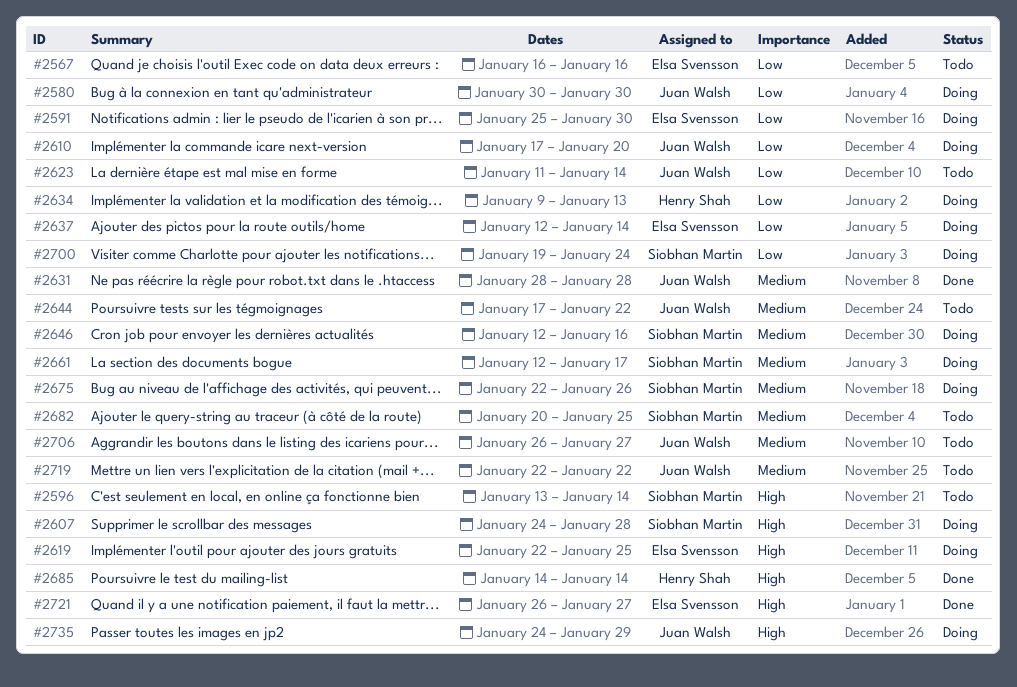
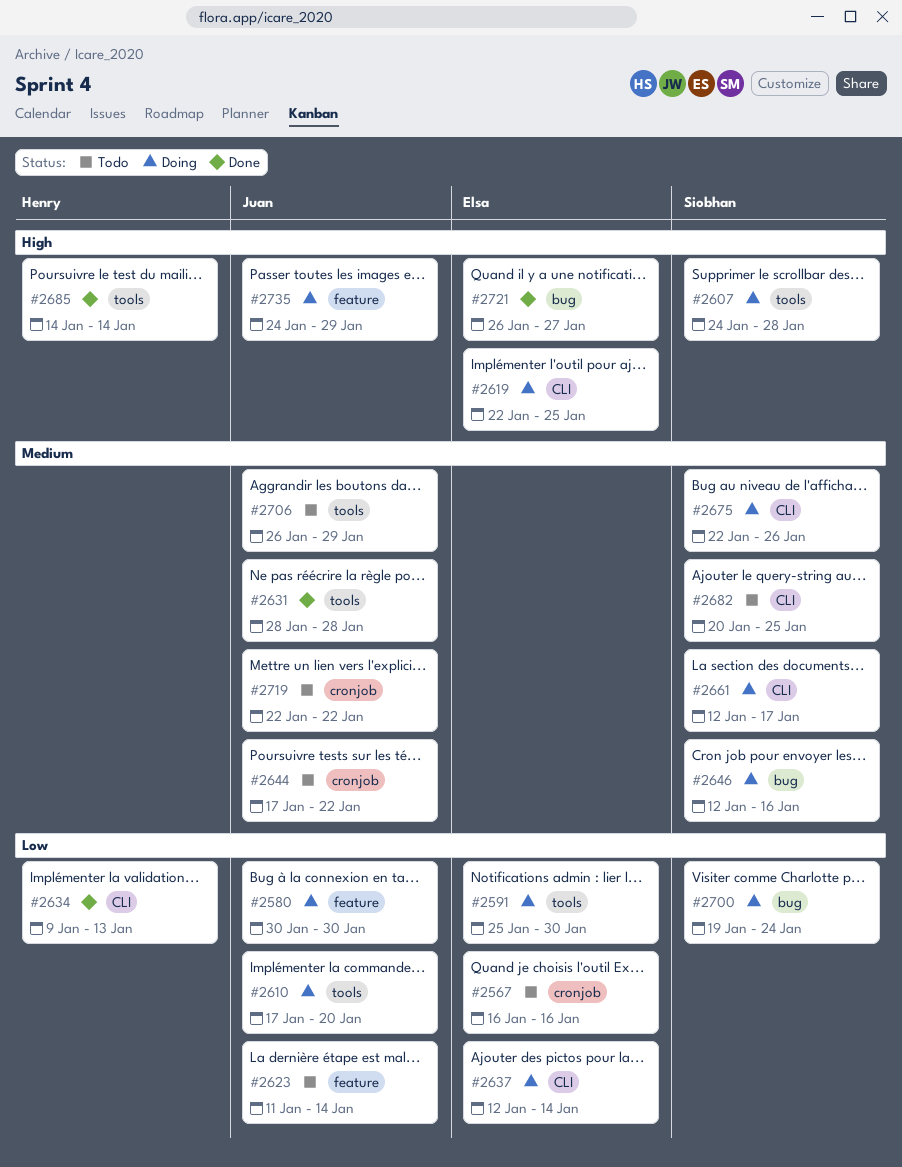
#2596: present -> none
#2634, status: Doing -> Done
#2706, due: Jan 27 -> Jan 29

